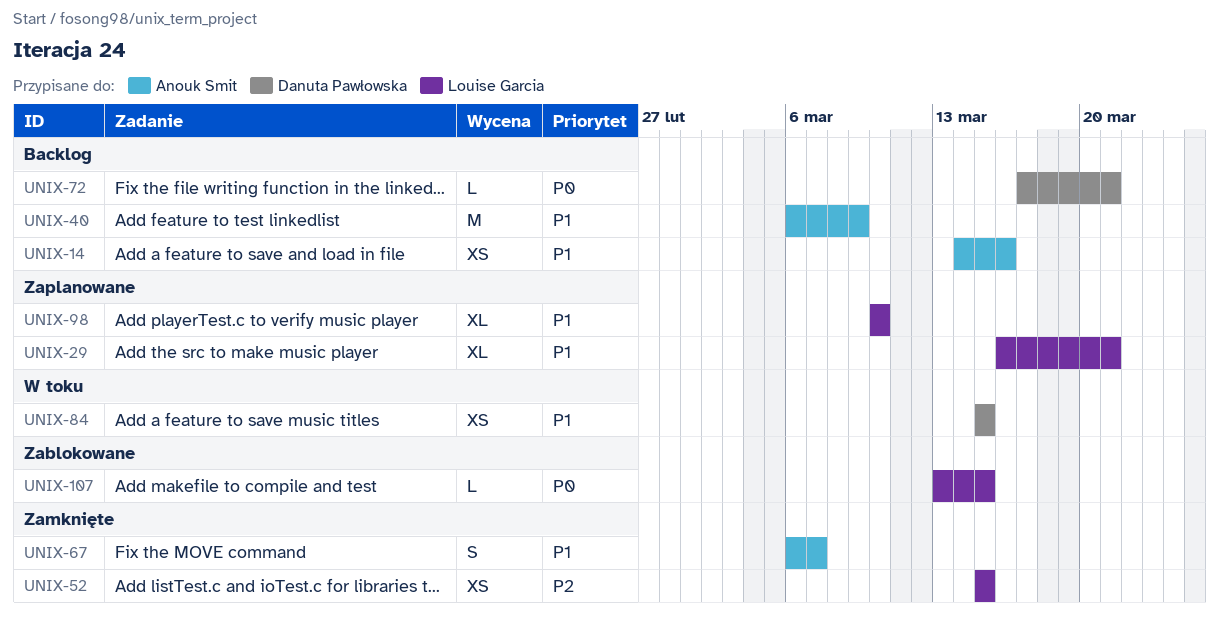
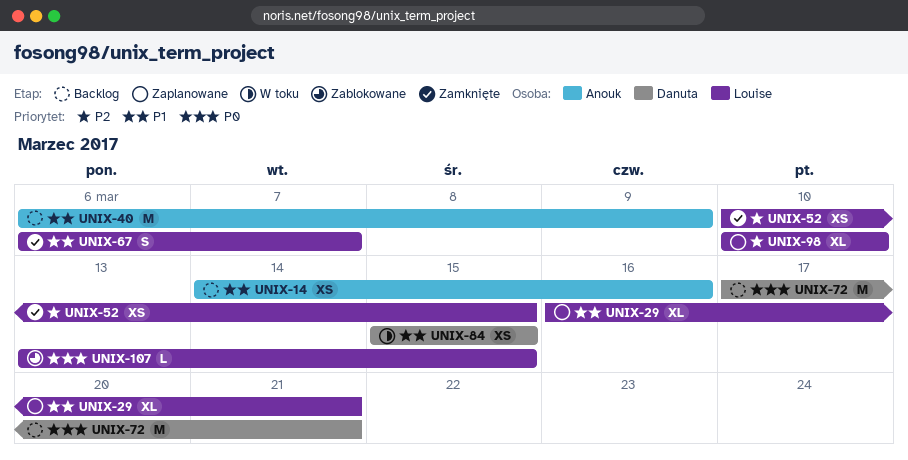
UNIX-52, start: Mar 15 -> Mar 10
UNIX-67, owner: Anouk Smit -> Louise Garcia
UNIX-72, estimate: L -> M
UNIX-98, priority: P1 -> P2

